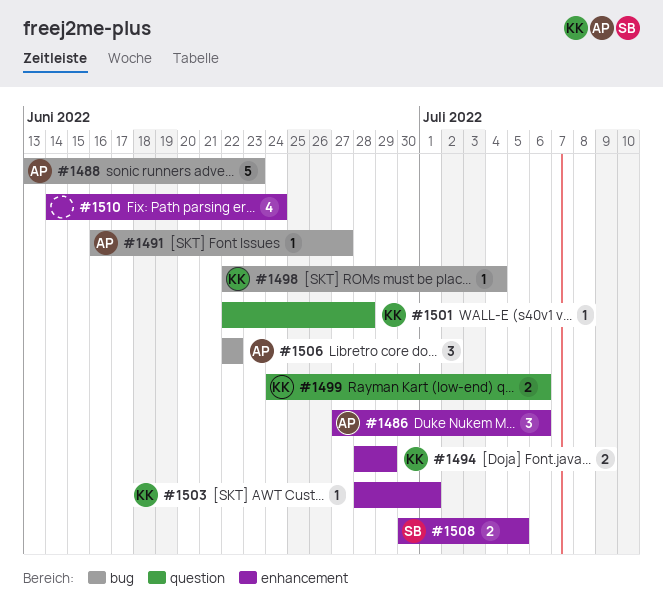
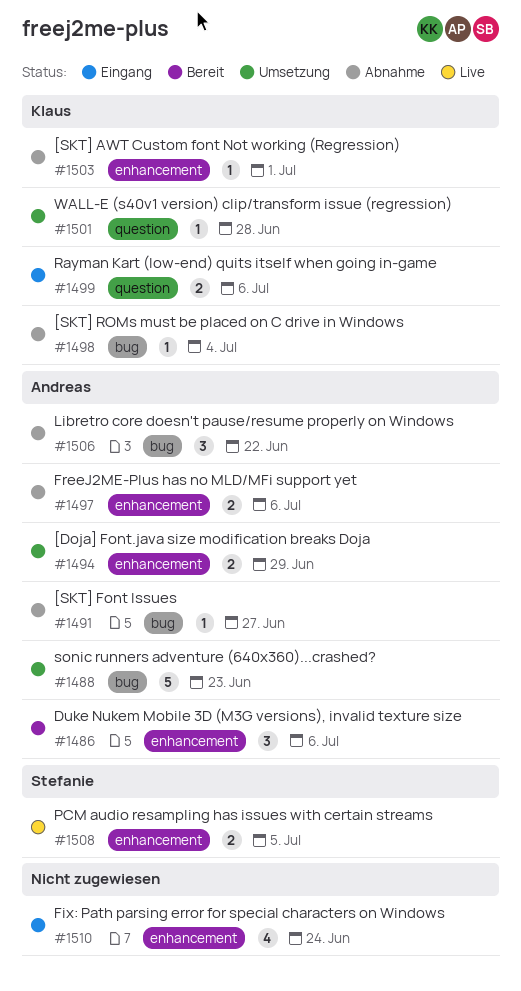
#1494, owner: Klaus -> Andreas
#1497: none -> present

